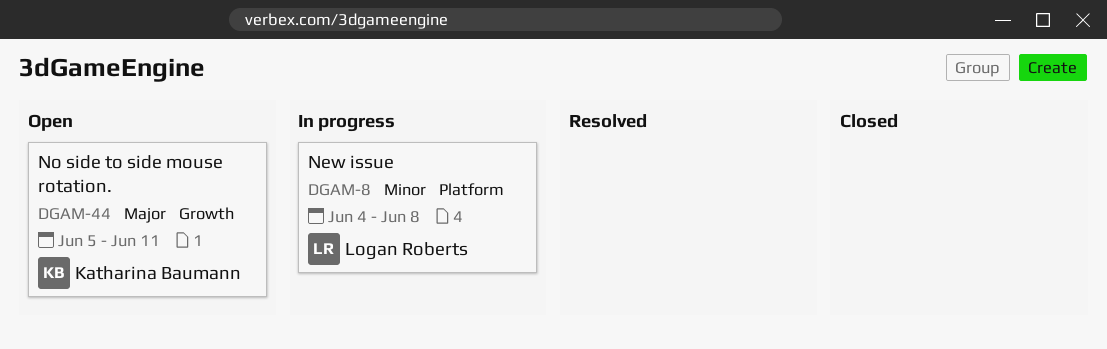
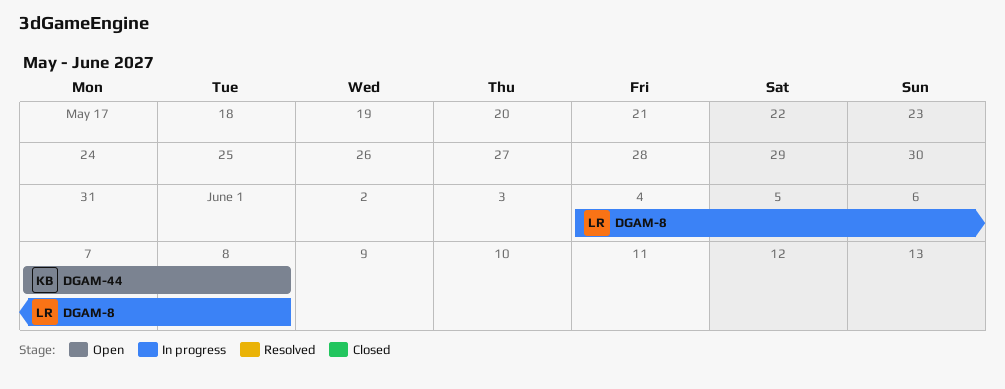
DGAM-44, start: Jun 5 -> Jun 7
DGAM-44, due: Jun 11 -> Jun 8

